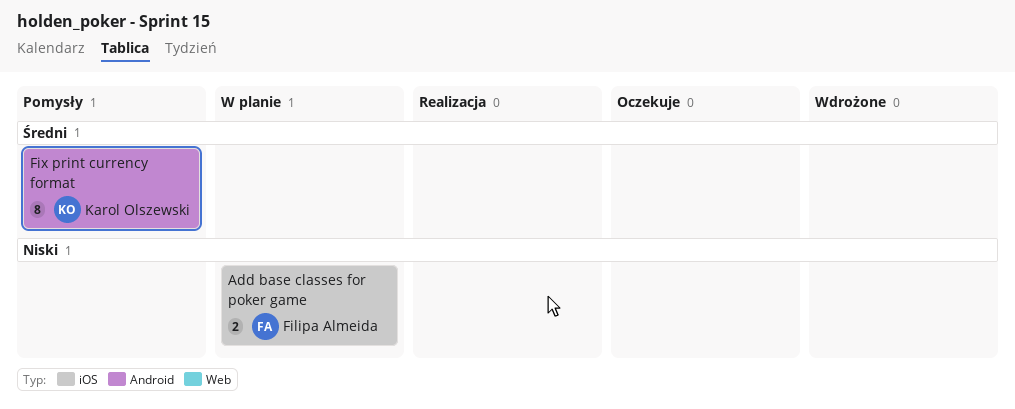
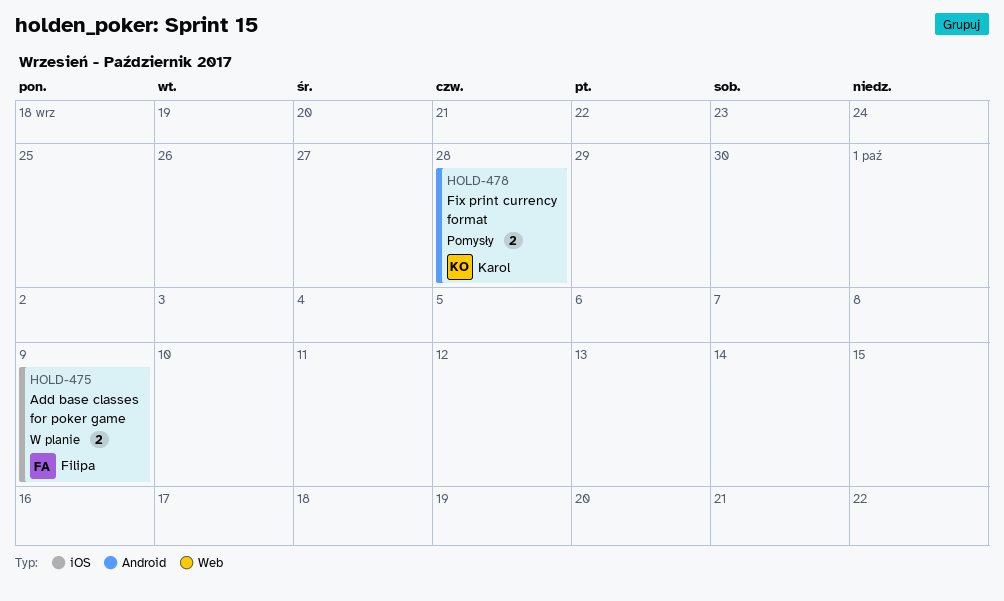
Fix print currency format, estimate: 8 -> 2

